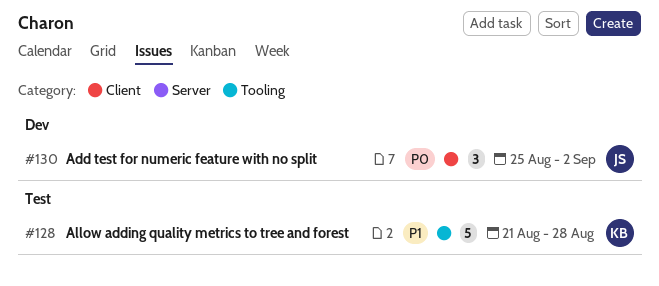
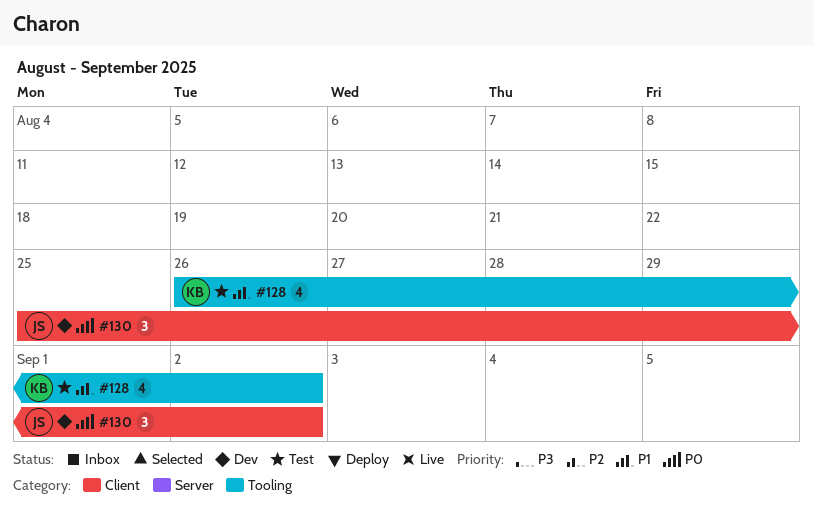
#128, estimate: 5 -> 4
#128, start: Aug 21 -> Aug 26
#128, due: Aug 28 -> Sep 2

